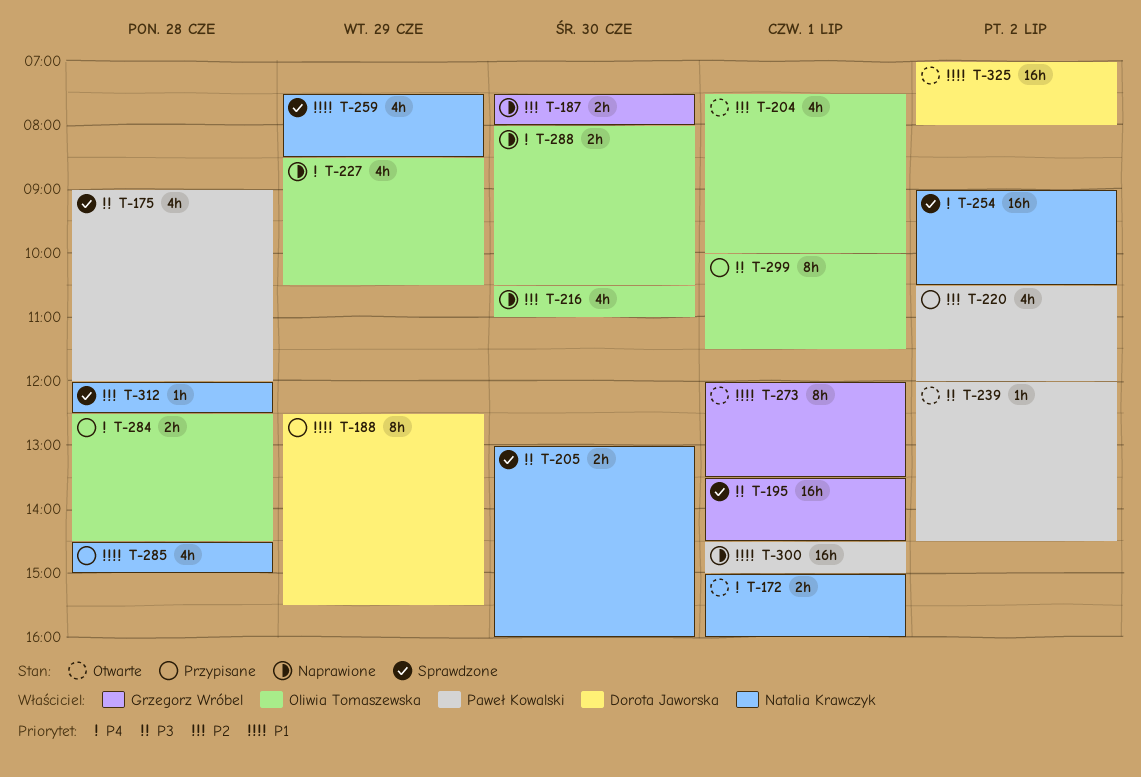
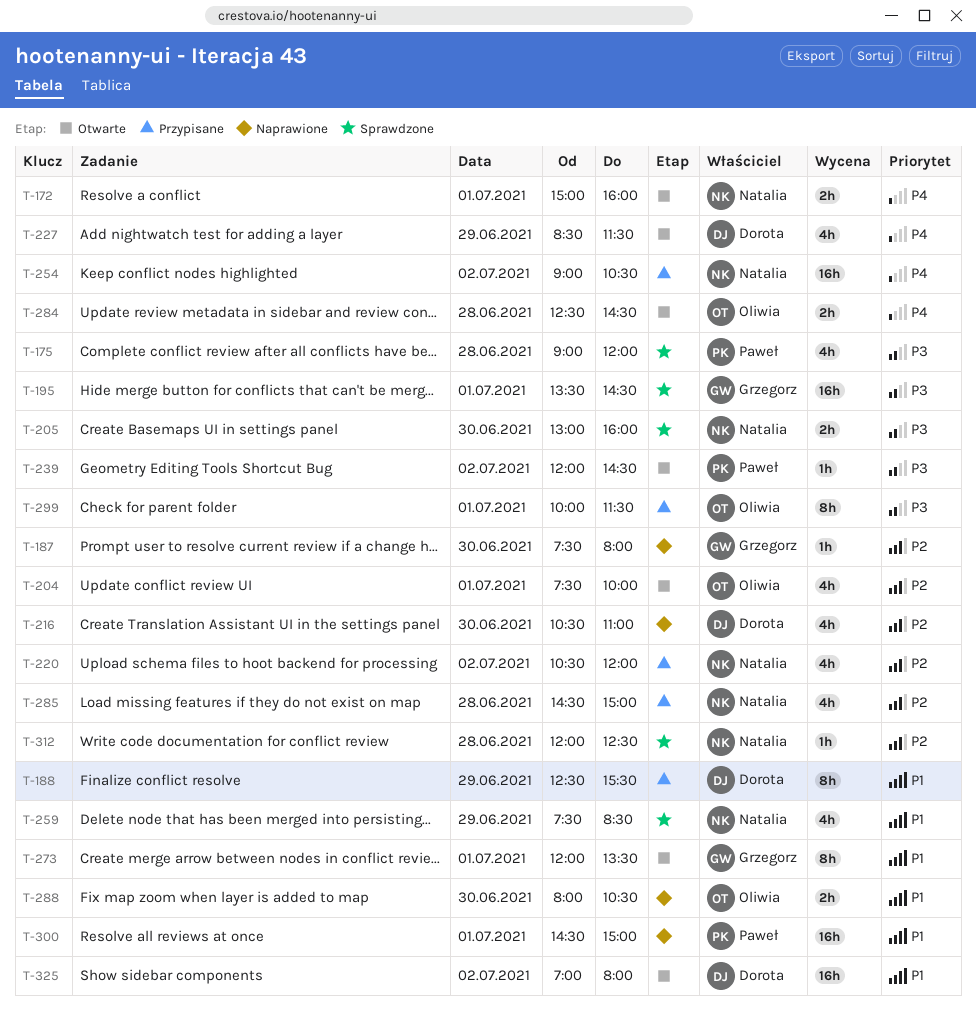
T-187, estimate: 2h -> 1h
T-216, owner: Oliwia Tomaszewska -> Dorota Jaworska
T-220, owner: Paweł Kowalski -> Natalia Krawczyk
T-227, status: Naprawione -> Otwarte
T-227, owner: Oliwia Tomaszewska -> Dorota Jaworska
T-227, ends: 10:30 -> 11:30
T-254, status: Sprawdzone -> Przypisane
T-284, status: Przypisane -> Otwarte
T-285, priority: P1 -> P2
T-288, priority: P4 -> P1

